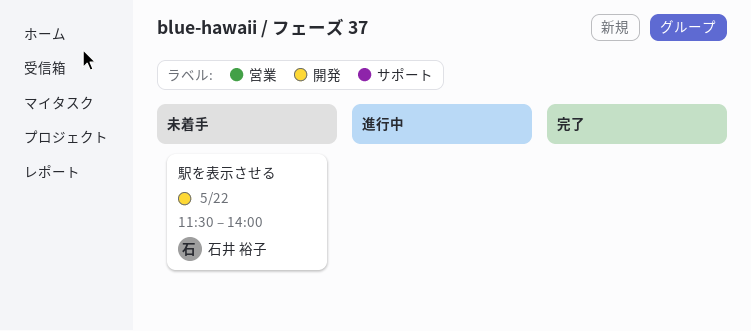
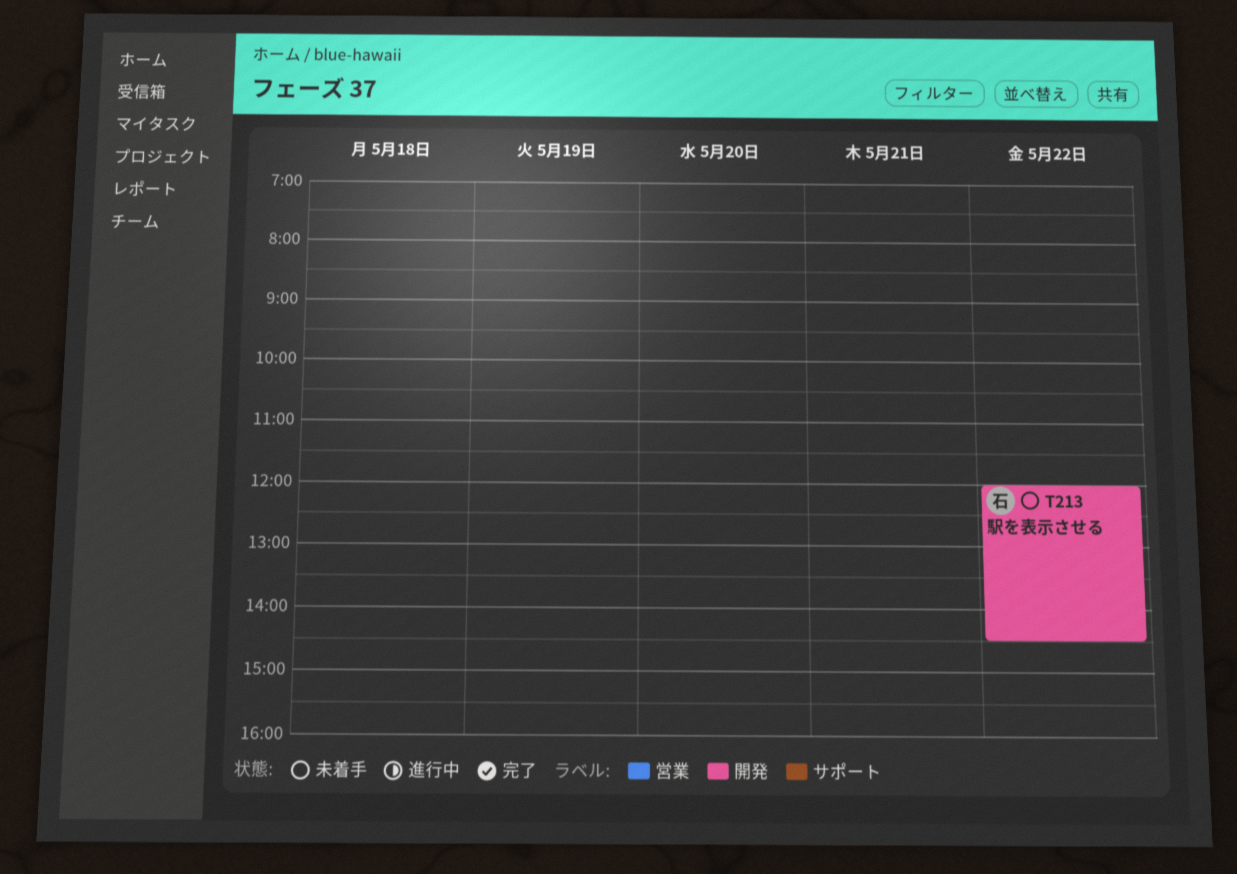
駅を表示させる, begins: 11:30 -> 12:00
駅を表示させる, ends: 14:00 -> 14:30

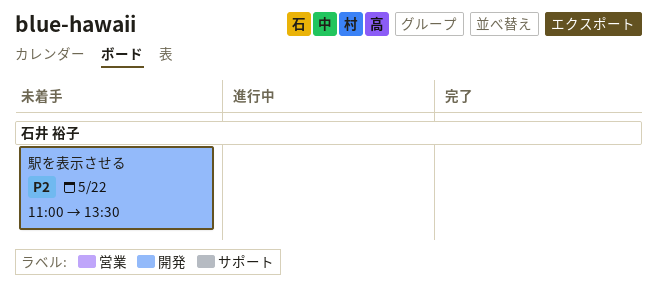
駅を表示させる, begins: 12:00 -> 11:00
駅を表示させる, ends: 14:30 -> 13:30

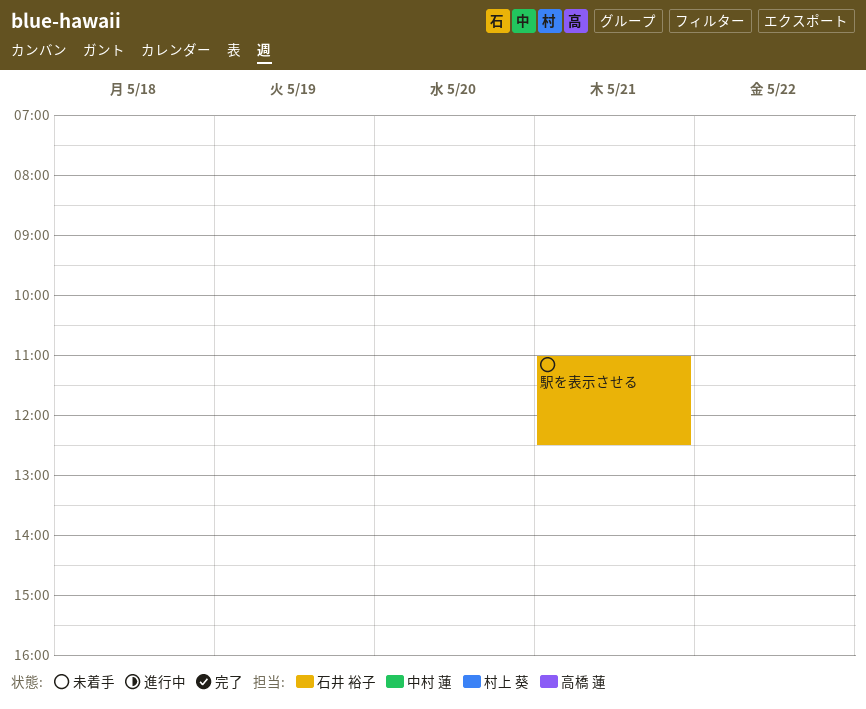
駅を表示させる, day: May 22 -> May 21
駅を表示させる, ends: 13:30 -> 12:30

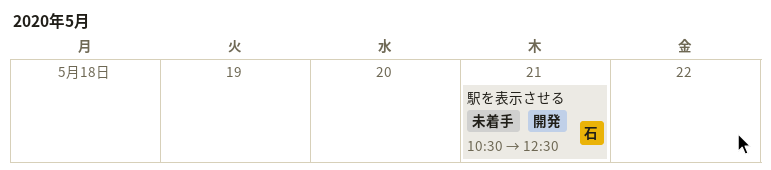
駅を表示させる, begins: 11:00 -> 10:30

